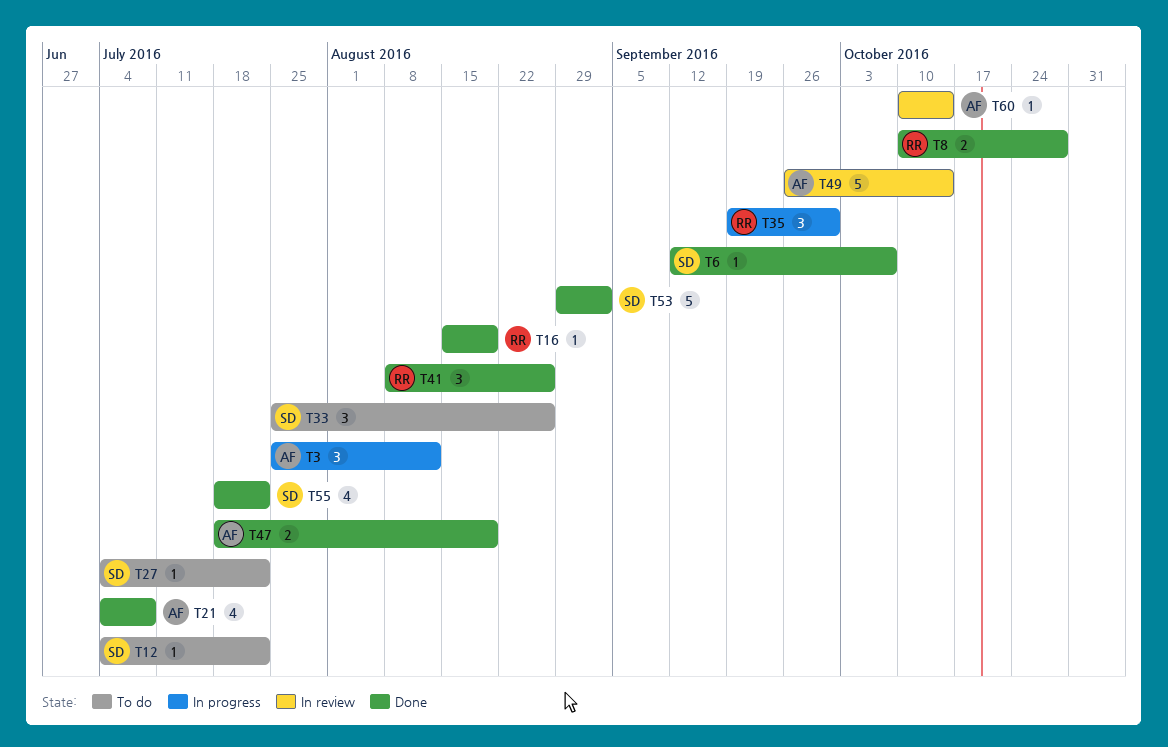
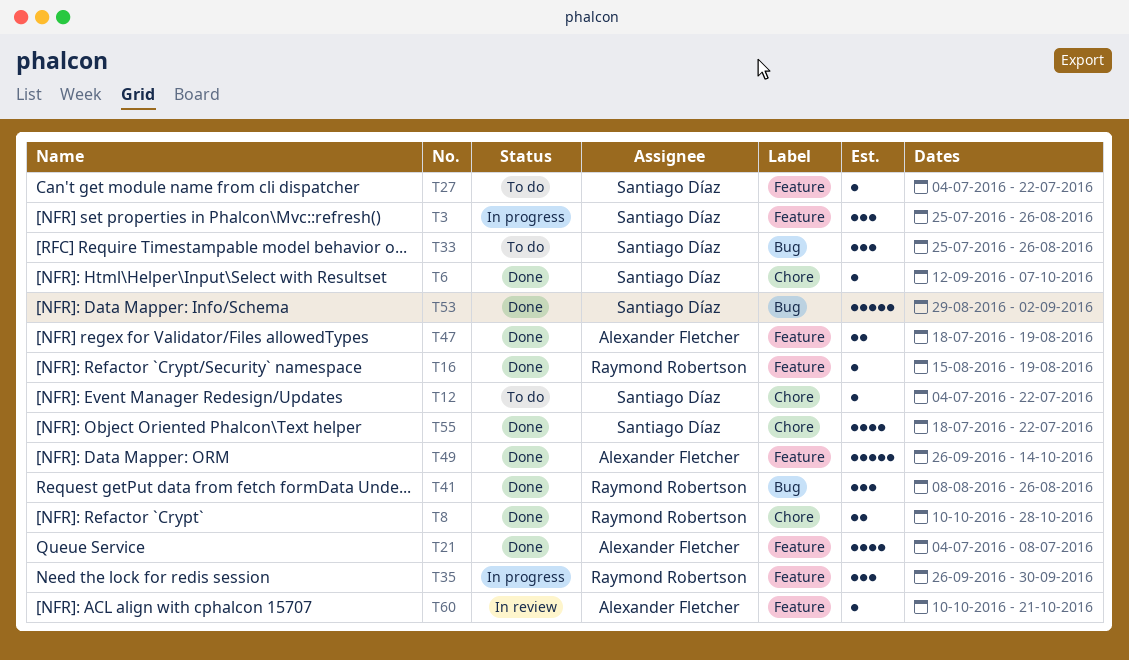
T3, owner: Alexander Fletcher -> Santiago Díaz
T3, due: Aug 12 -> Aug 26
T35, start: Sep 19 -> Sep 26
T49, status: In review -> Done
T60, due: Oct 14 -> Oct 21

